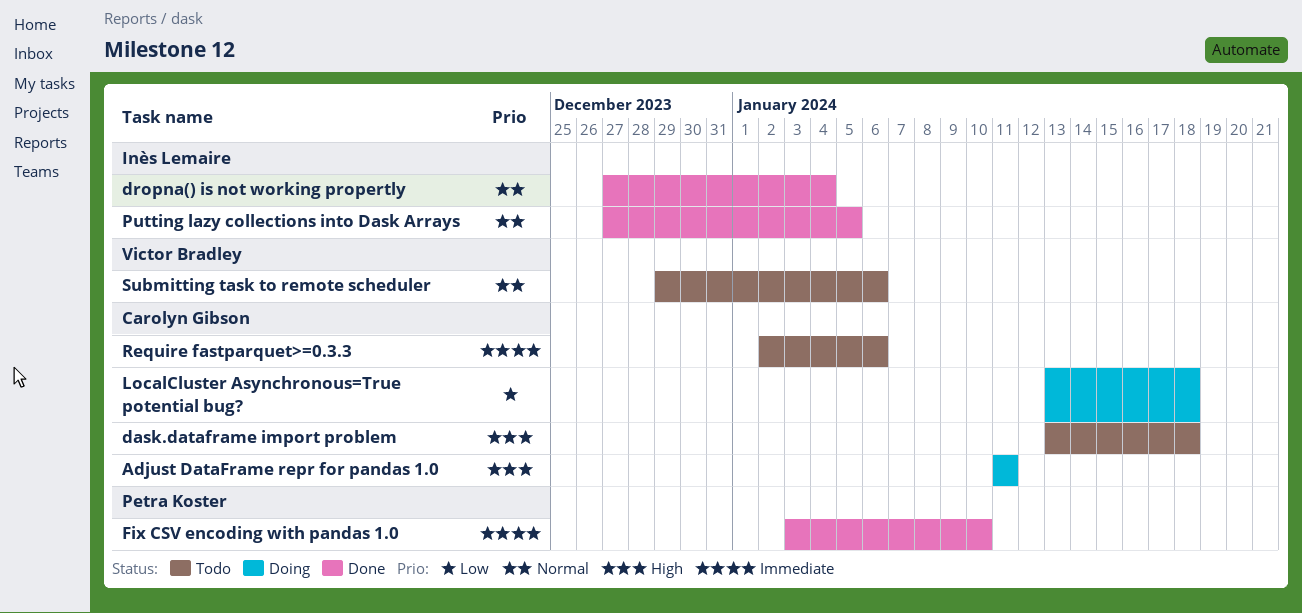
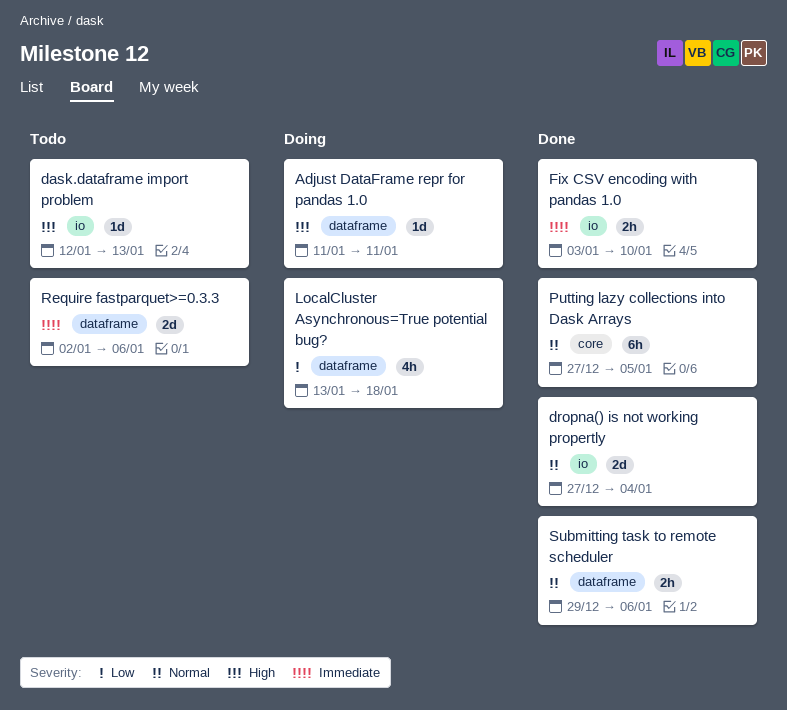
dask.dataframe import problem, start: Jan 13 -> Jan 12
dask.dataframe import problem, due: Jan 18 -> Jan 13
Submitting task to remote scheduler, status: Todo -> Done

